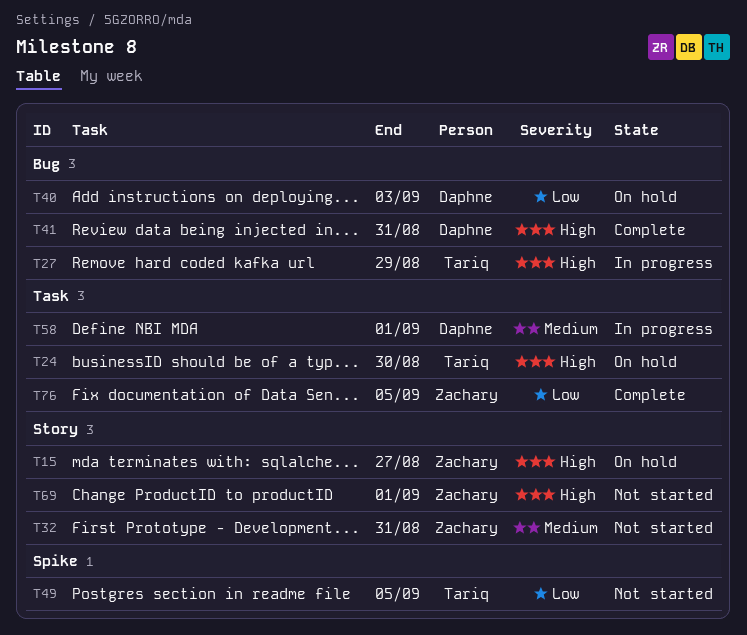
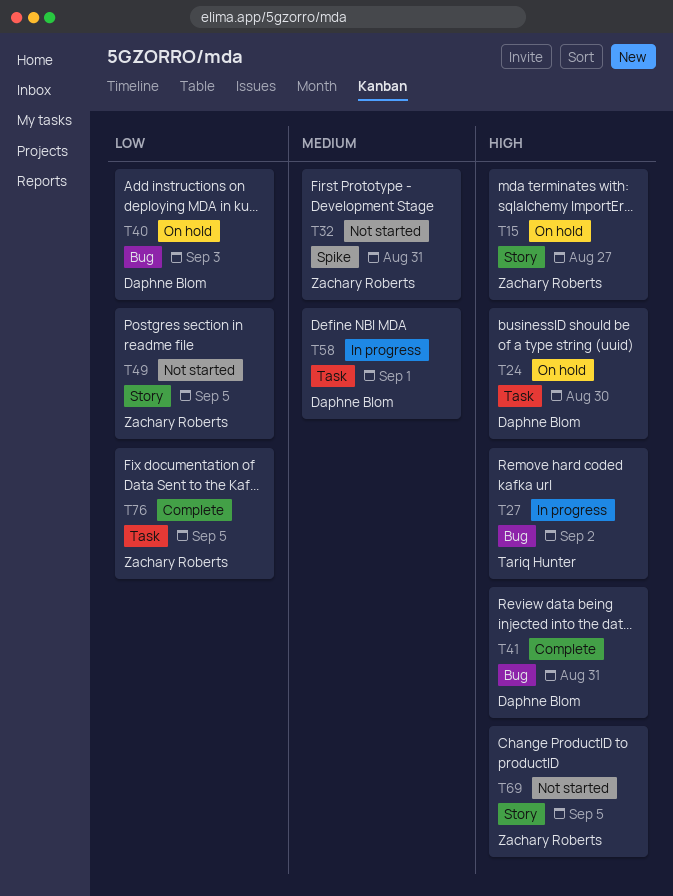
T24, owner: Tariq Hunter -> Daphne Blom
T27, due: Aug 29 -> Sep 2
T32, label: Story -> Spike
T49, owner: Tariq Hunter -> Zachary Roberts
T49, label: Spike -> Story
T69, due: Sep 1 -> Sep 5

